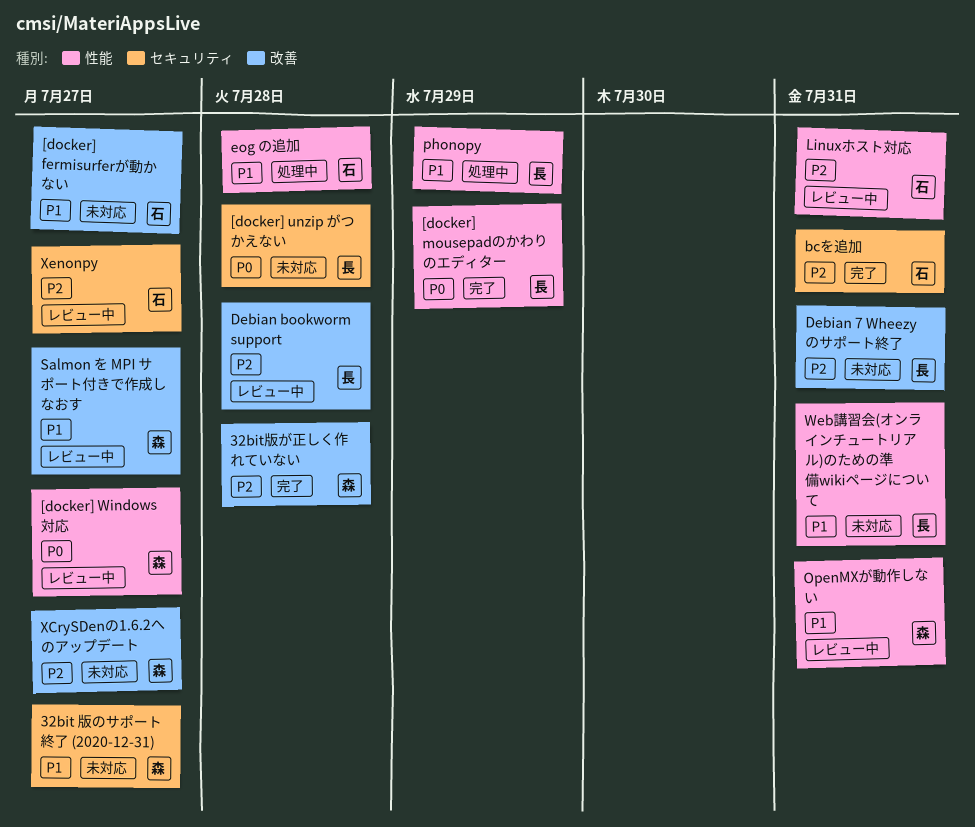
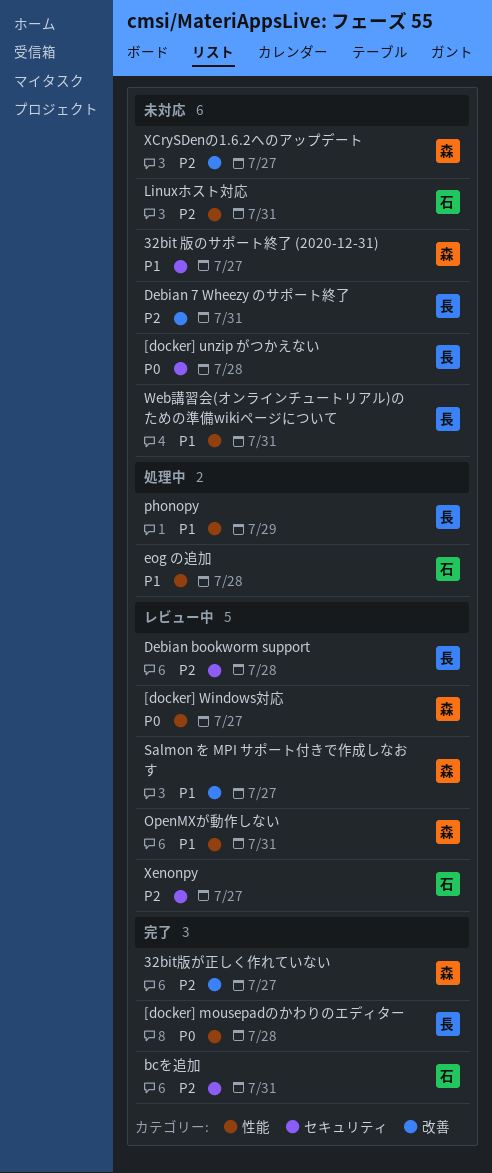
32bit版が正しく作れていない, due: Jul 28 -> Jul 27
[docker] fermisurferが動かない: present -> none
[docker] mousepadのかわりのエディター, due: Jul 29 -> Jul 28
Debian bookworm support, label: 改善 -> セキュリティ
Linuxホスト対応, status: レビュー中 -> 未対応

